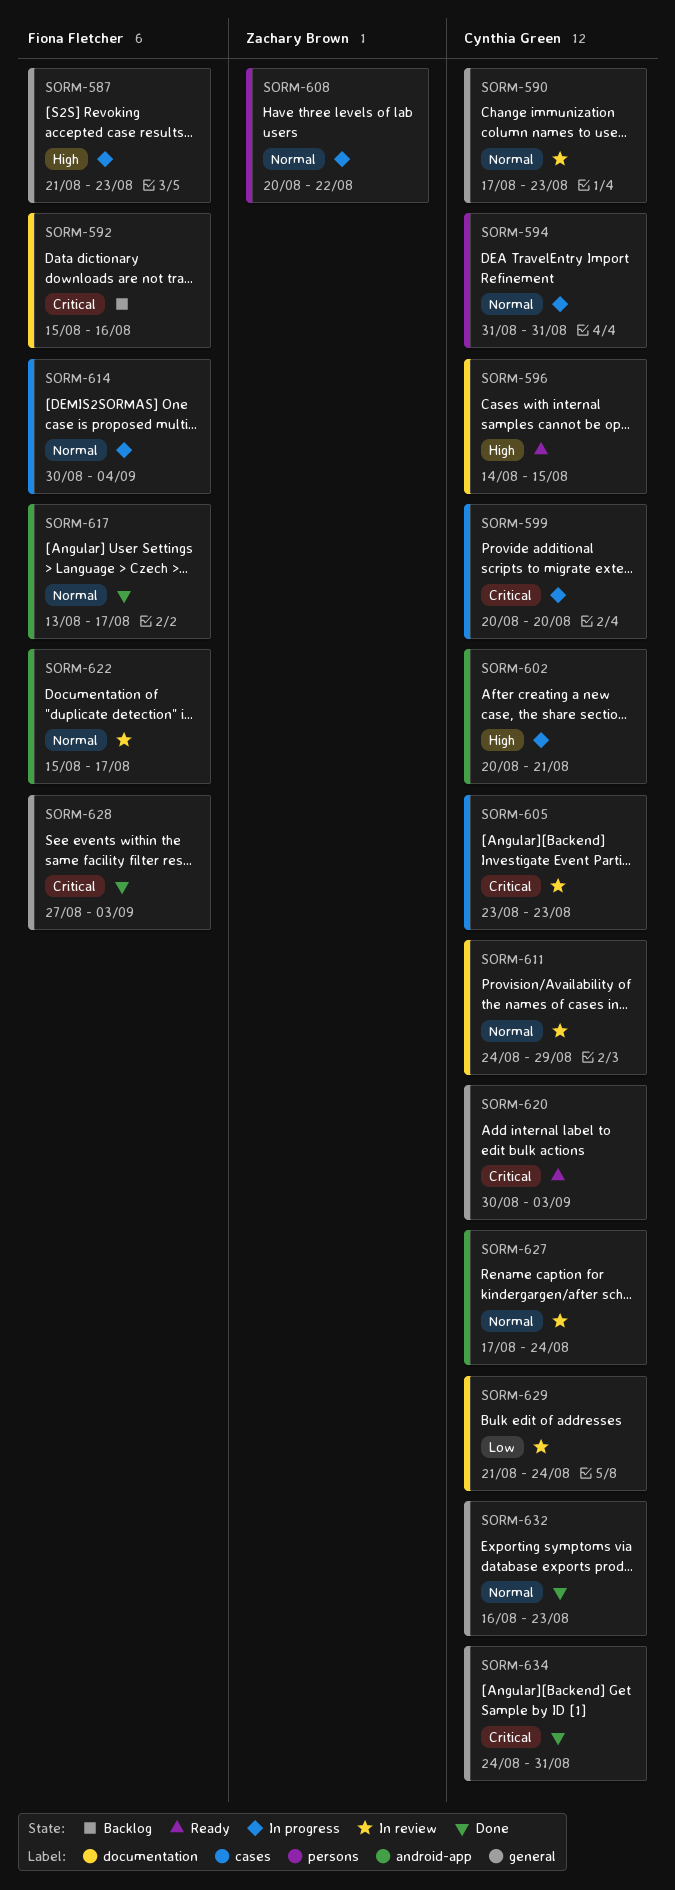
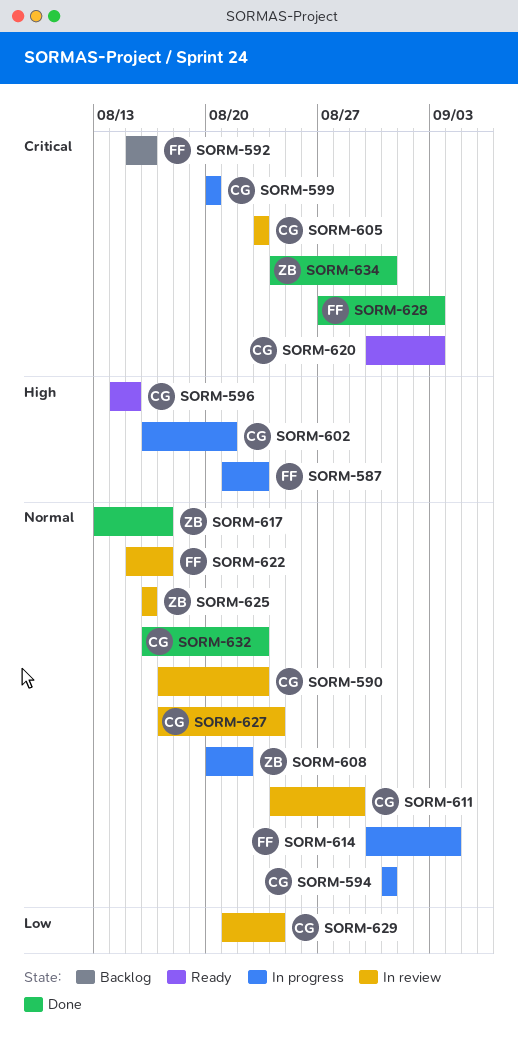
SORM-602, start: Aug 20 -> Aug 16
SORM-617, owner: Fiona Fletcher -> Zachary Brown
SORM-625: none -> present
SORM-634, owner: Cynthia Green -> Zachary Brown

